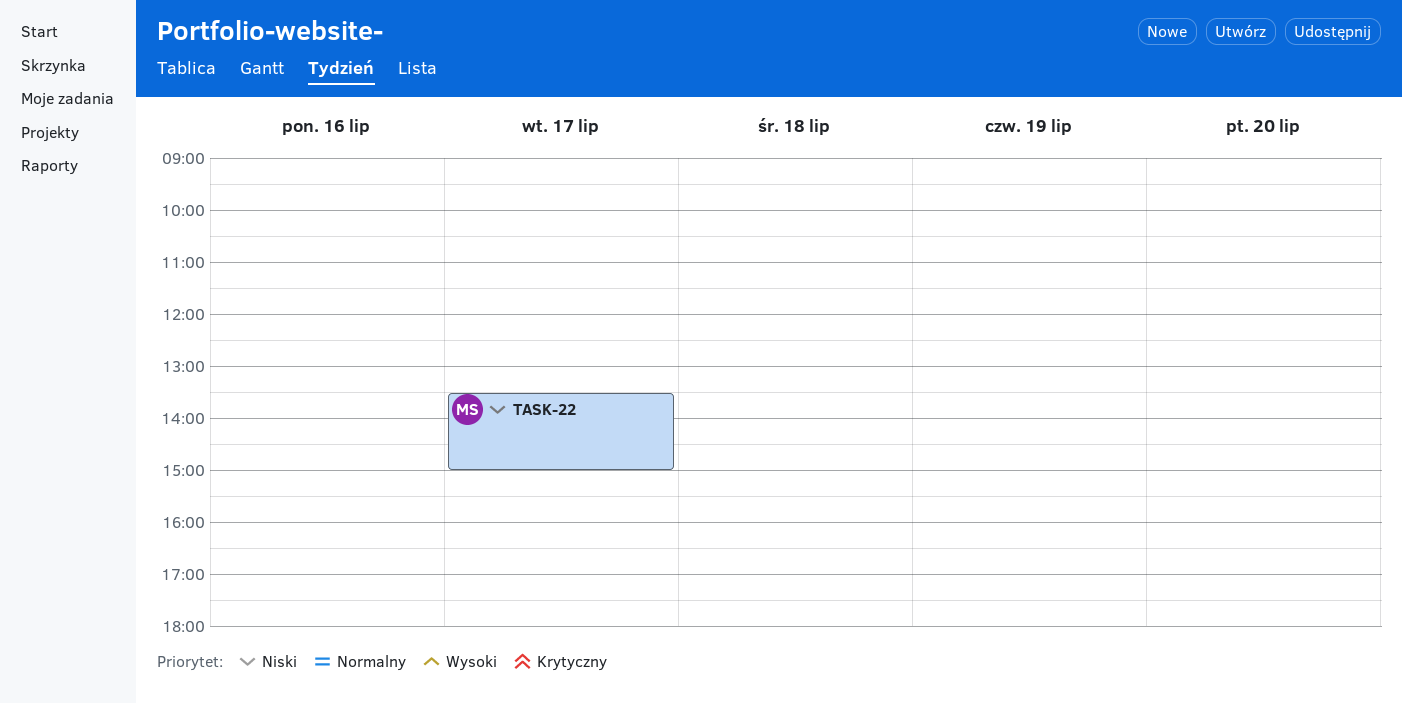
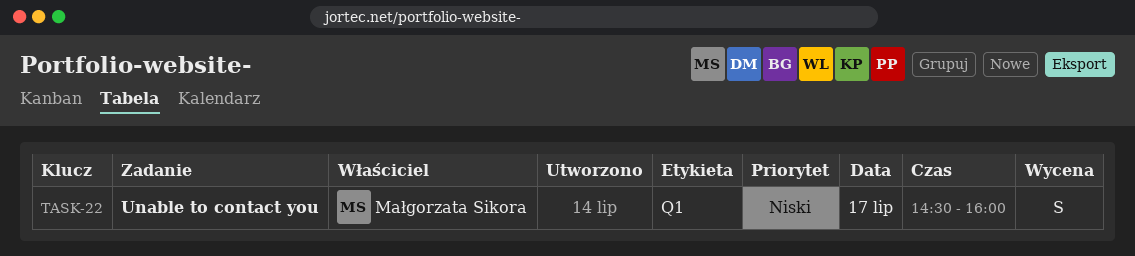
TASK-22, begins: 13:30 -> 14:30
TASK-22, ends: 15:00 -> 16:00

